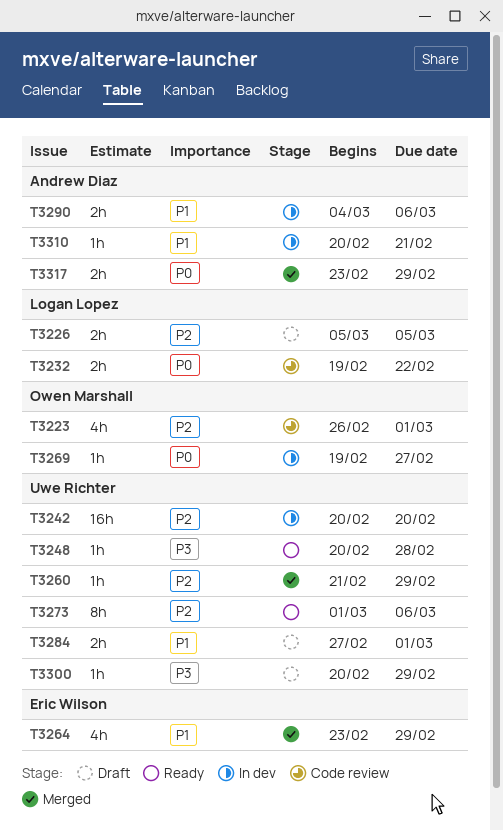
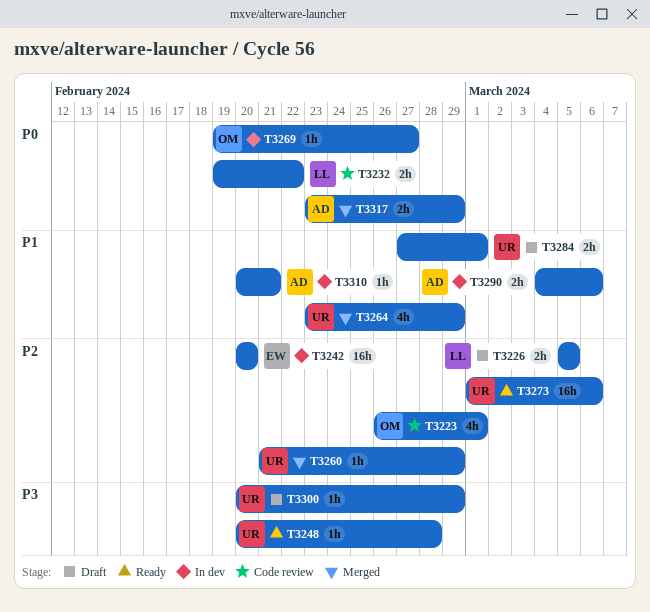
T3242, owner: Uwe Richter -> Eric Wilson
T3264, owner: Eric Wilson -> Uwe Richter
T3273, estimate: 8h -> 16h

